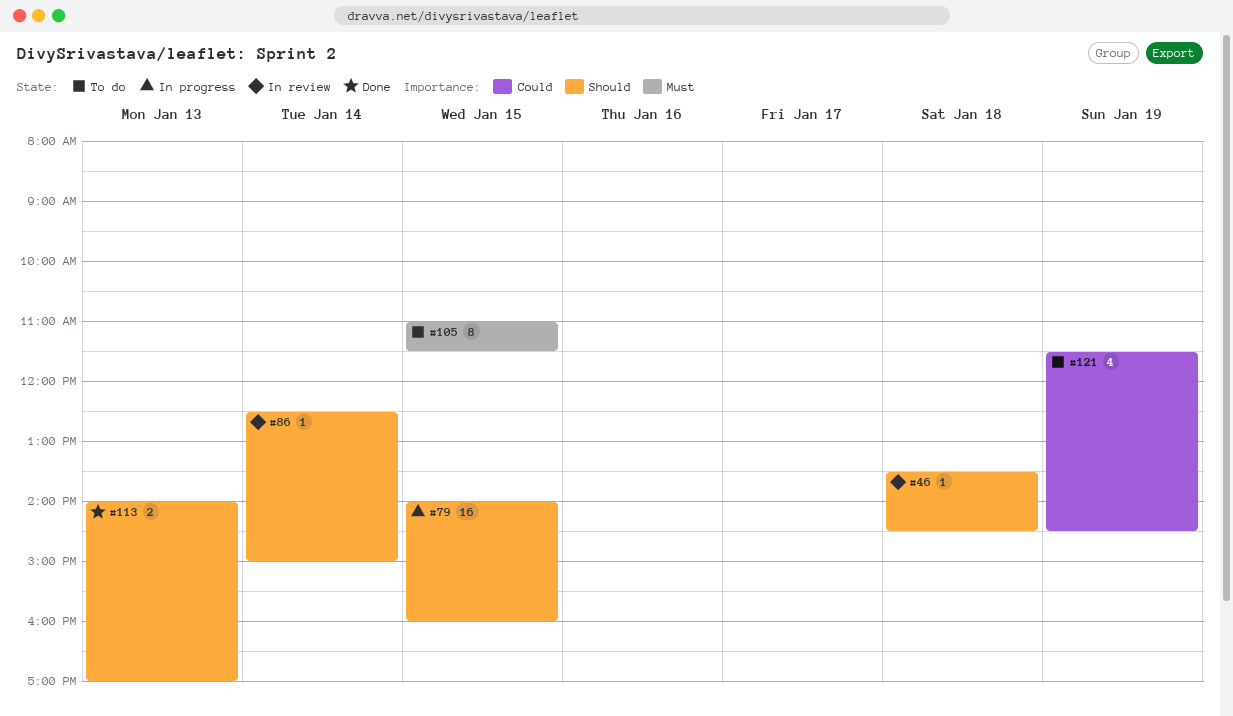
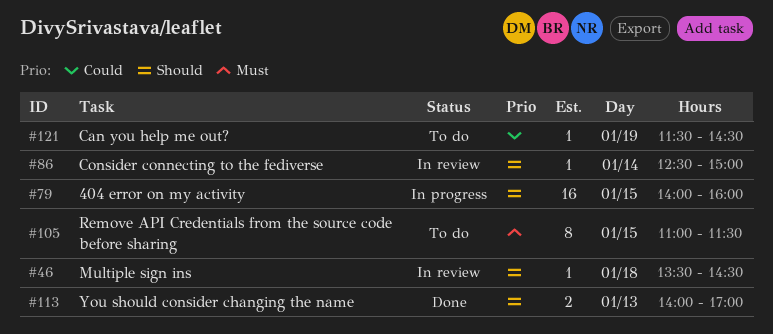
#121, estimate: 4 -> 1

